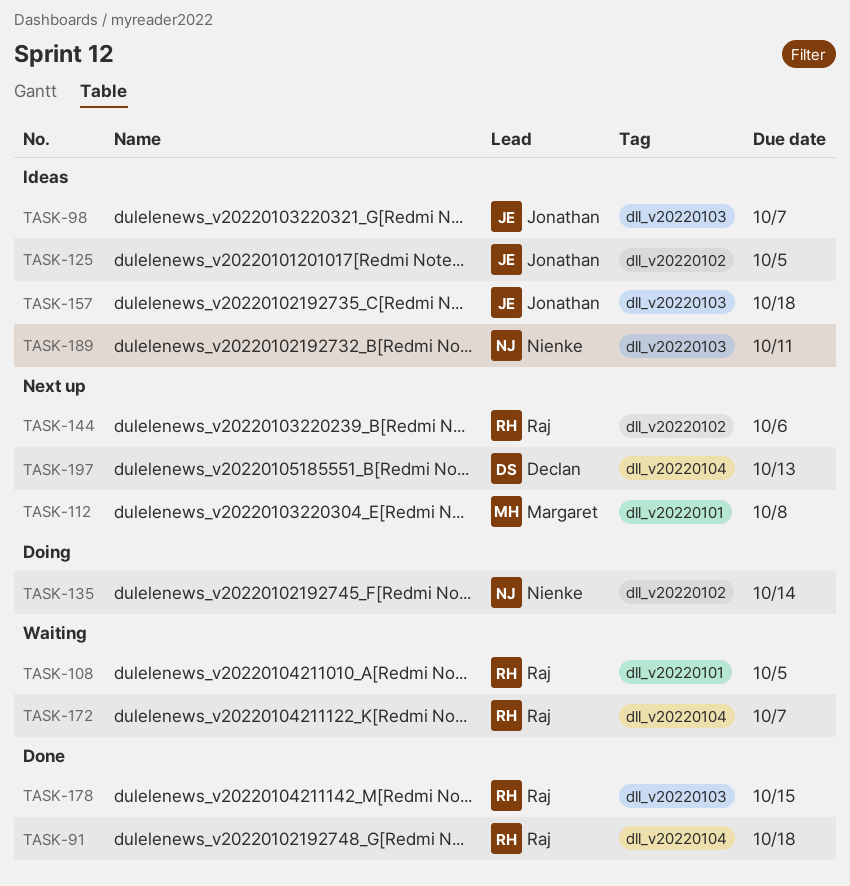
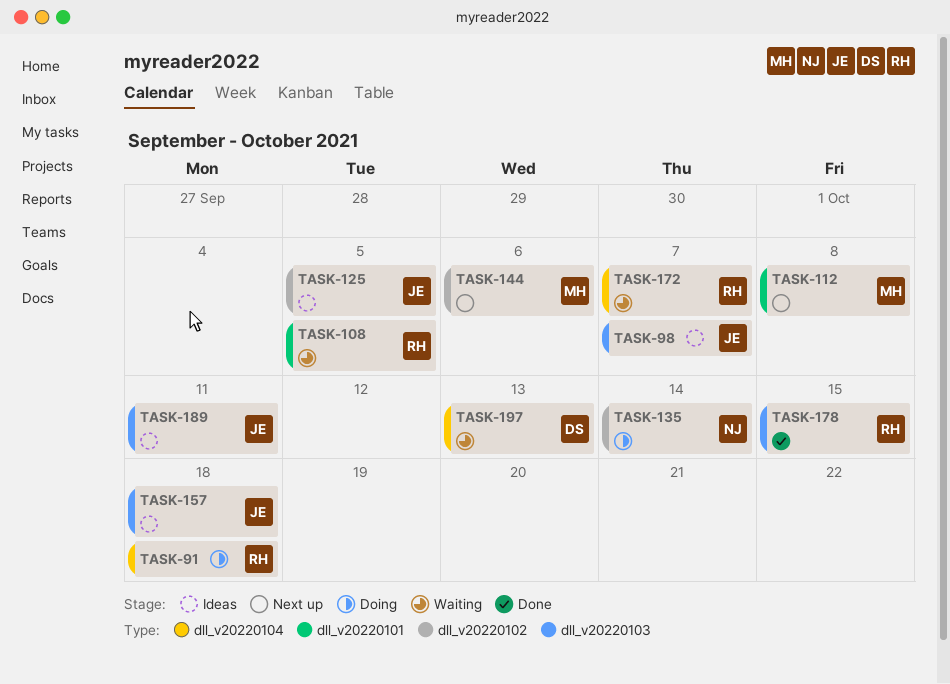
TASK-91, status: Done -> Doing
TASK-144, owner: Raj -> Margaret
TASK-189, owner: Nienke -> Jonathan
TASK-197, status: Next up -> Waiting

